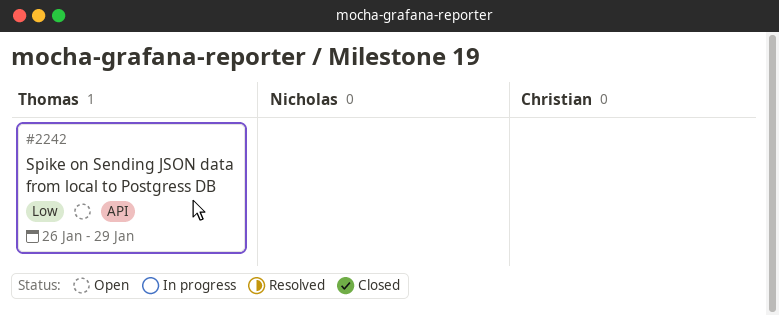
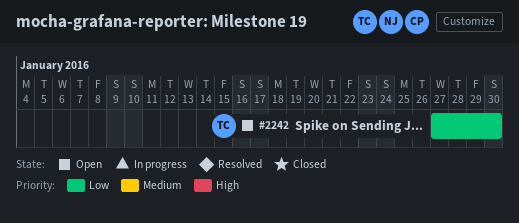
#2242, start: Jan 26 -> Jan 27
#2242, due: Jan 29 -> Jan 30

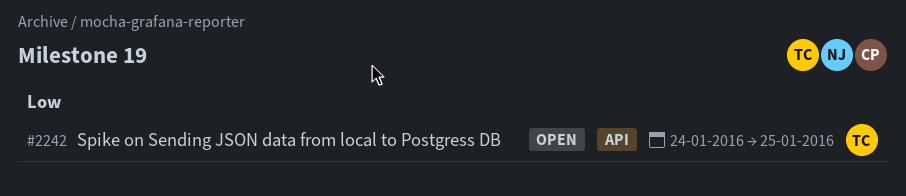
#2242, start: Jan 27 -> Jan 24
#2242, due: Jan 30 -> Jan 25

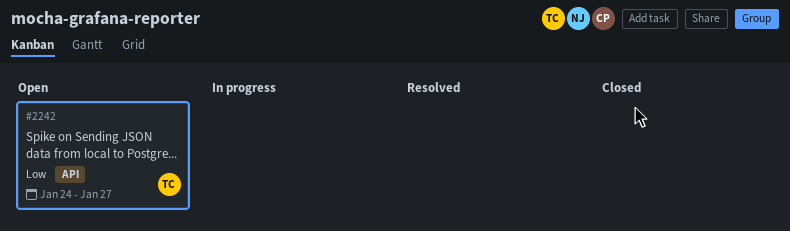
#2242, due: Jan 25 -> Jan 27

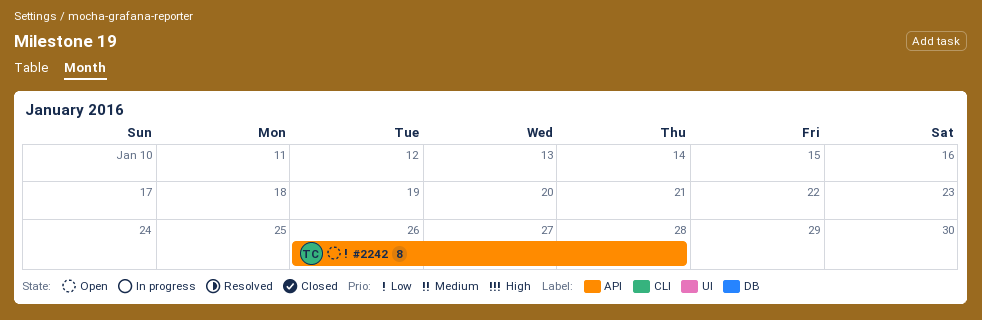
#2242, start: Jan 24 -> Jan 26
#2242, due: Jan 27 -> Jan 28

